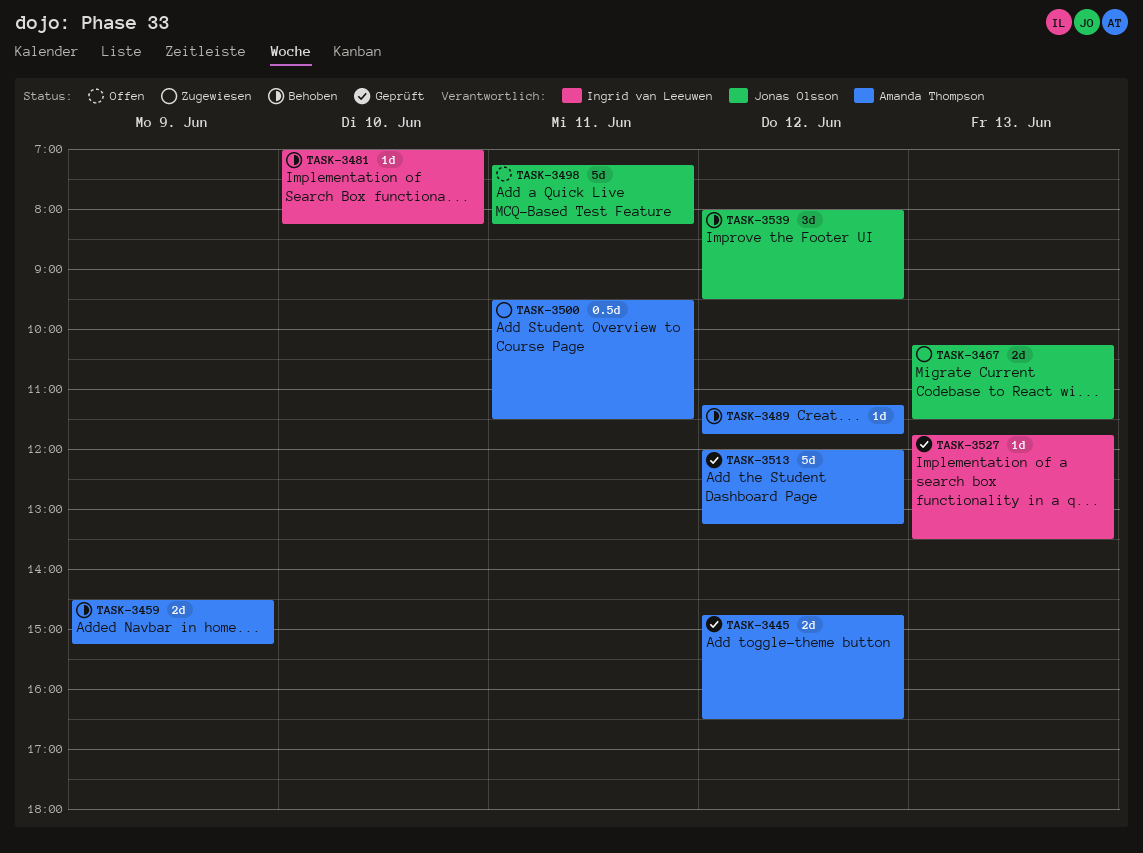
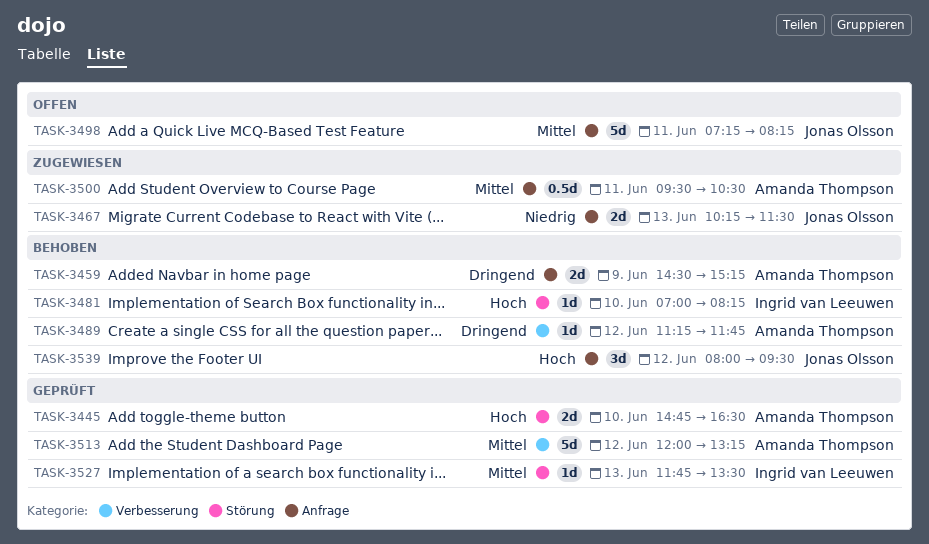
TASK-3445, day: Jun 12 -> Jun 10
TASK-3500, ends: 11:30 -> 10:30

